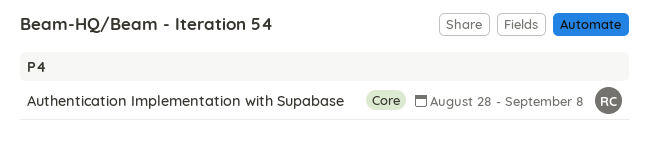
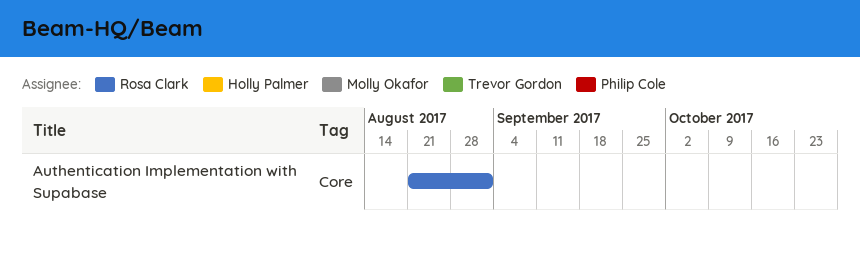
Authentication Implementation with Supabase, start: Aug 28 -> Aug 21
Authentication Implementation with Supabase, due: Sep 8 -> Sep 1

